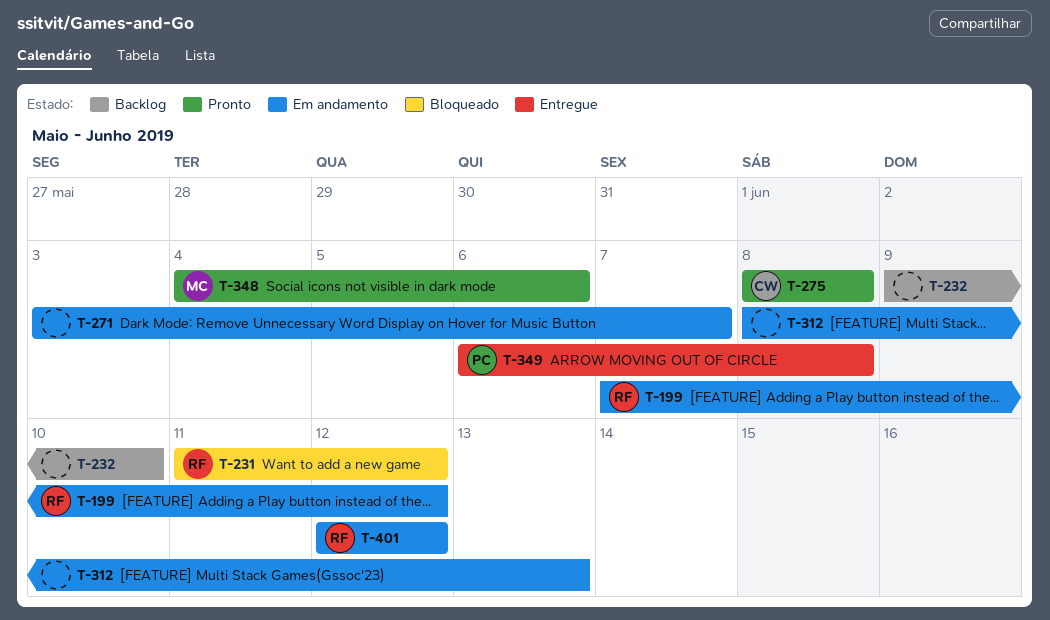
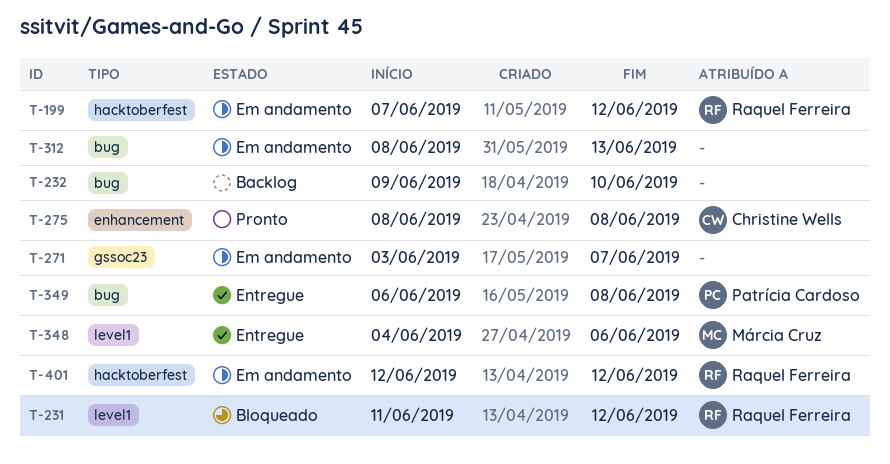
T-348, status: Pronto -> Entregue

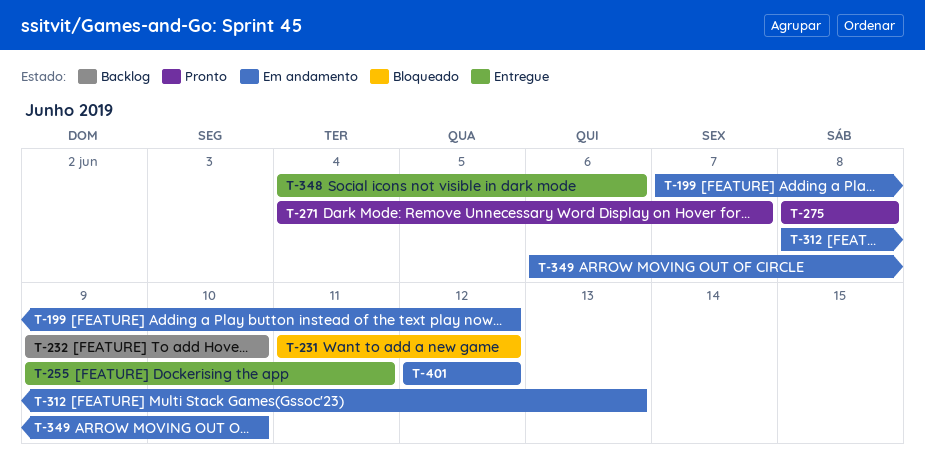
T-255: none -> present
T-271, status: Em andamento -> Pronto
T-271, start: Jun 3 -> Jun 4
T-349, status: Entregue -> Em andamento
T-349, due: Jun 8 -> Jun 10

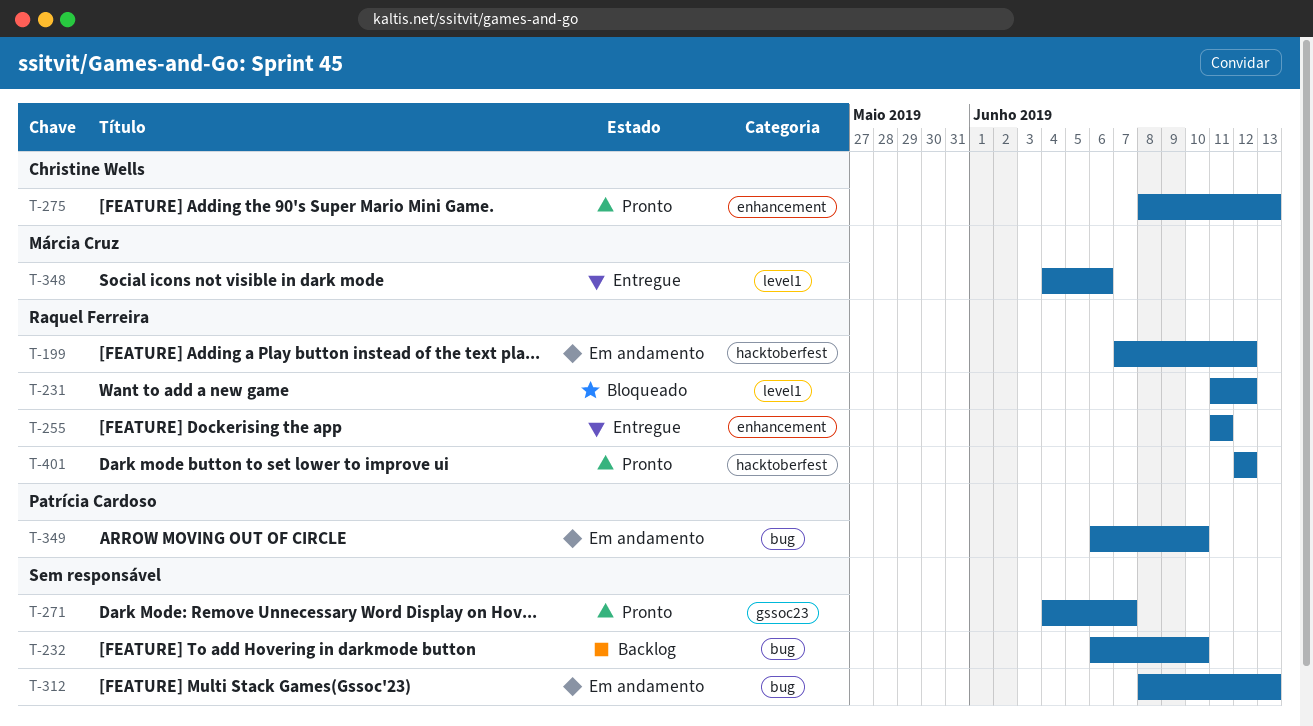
T-232, start: Jun 9 -> Jun 6
T-255, start: Jun 9 -> Jun 11
T-275, due: Jun 8 -> Jun 13
T-401, status: Em andamento -> Pronto

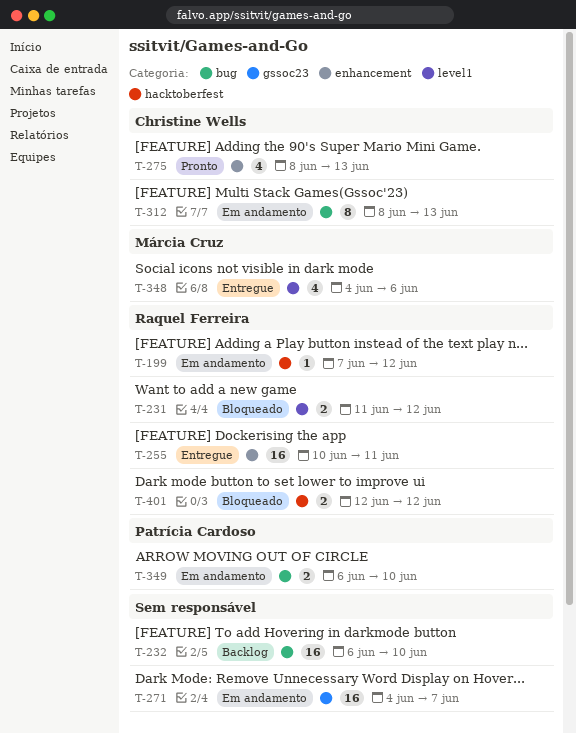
T-255, start: Jun 11 -> Jun 10
T-271, status: Pronto -> Em andamento
T-312, owner: none -> Christine Wells
T-401, status: Pronto -> Bloqueado

